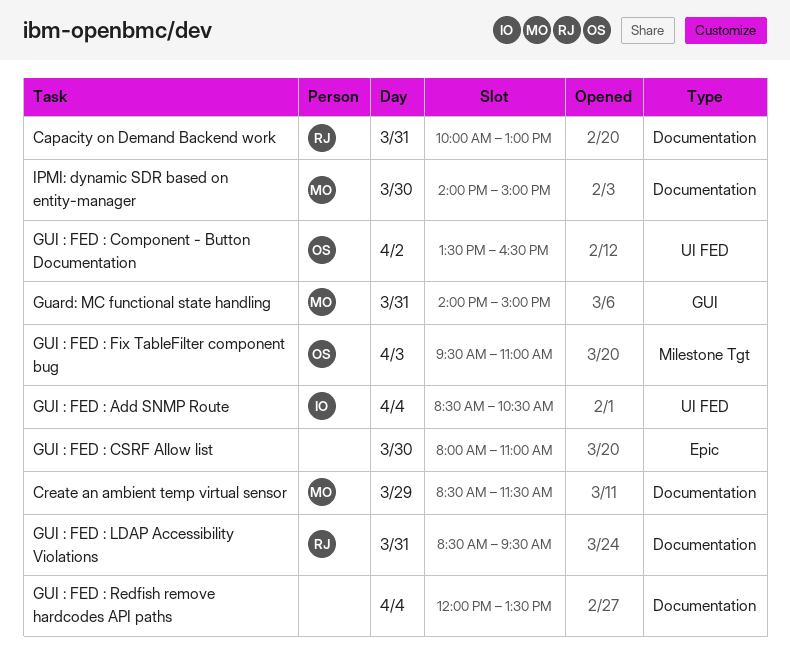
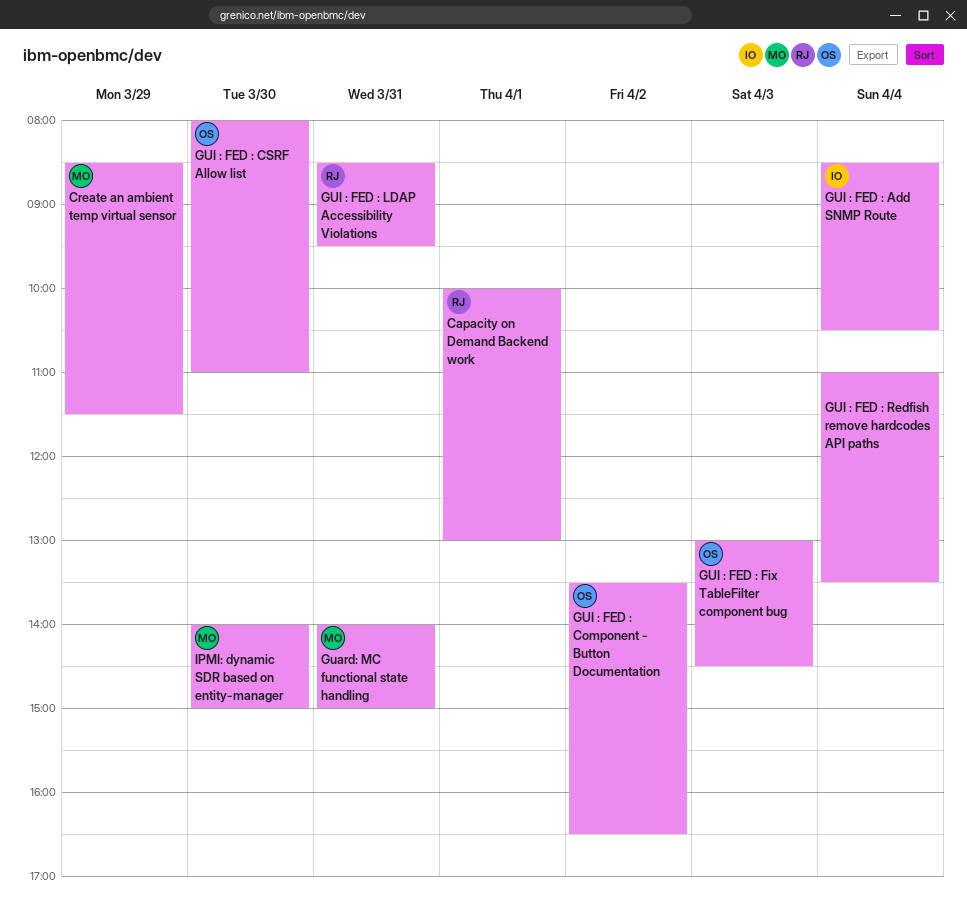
Capacity on Demand Backend work, day: Mar 31 -> Apr 1
GUI : FED : CSRF Allow list, owner: none -> OS
GUI : FED : Fix TableFilter component bug, begins: 09:30 -> 13:00
GUI : FED : Fix TableFilter component bug, ends: 11:00 -> 14:30
GUI : FED : Redfish remove hardcodes API paths, begins: 12:00 -> 11:00

